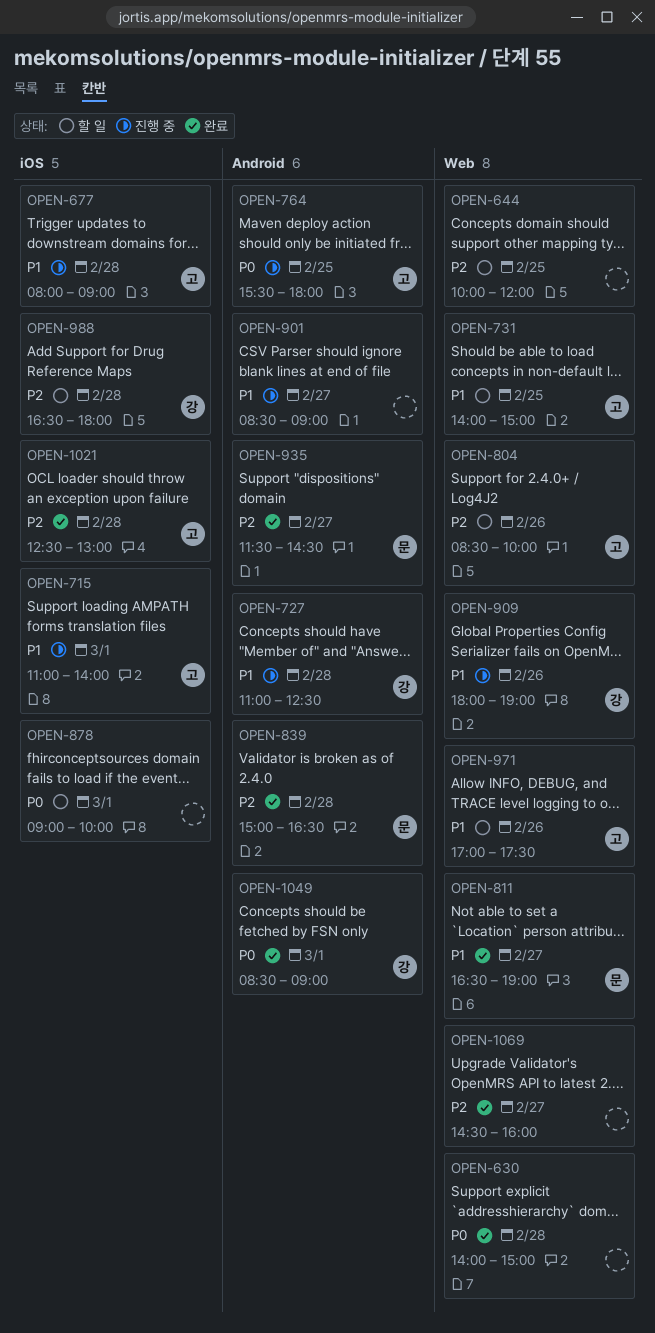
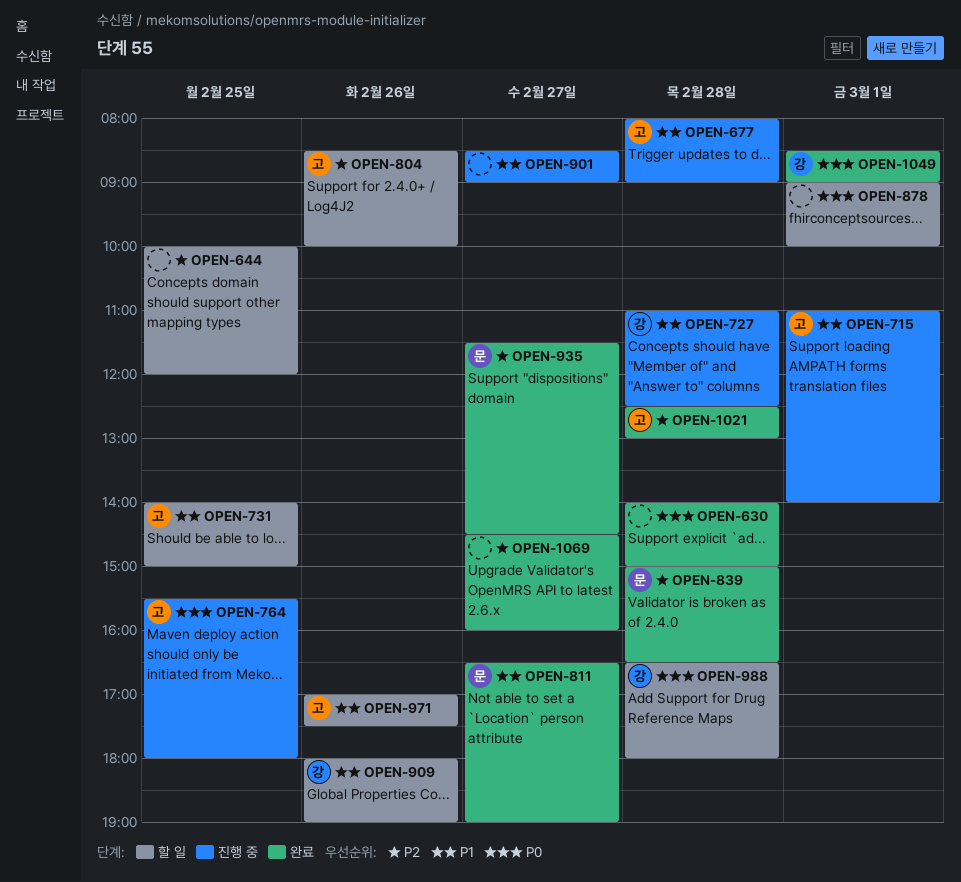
OPEN-909, status: 진행 중 -> 할 일
OPEN-988, priority: P2 -> P0

